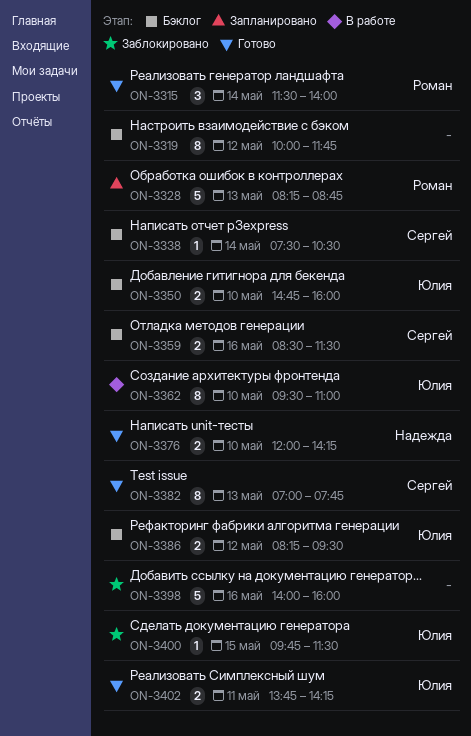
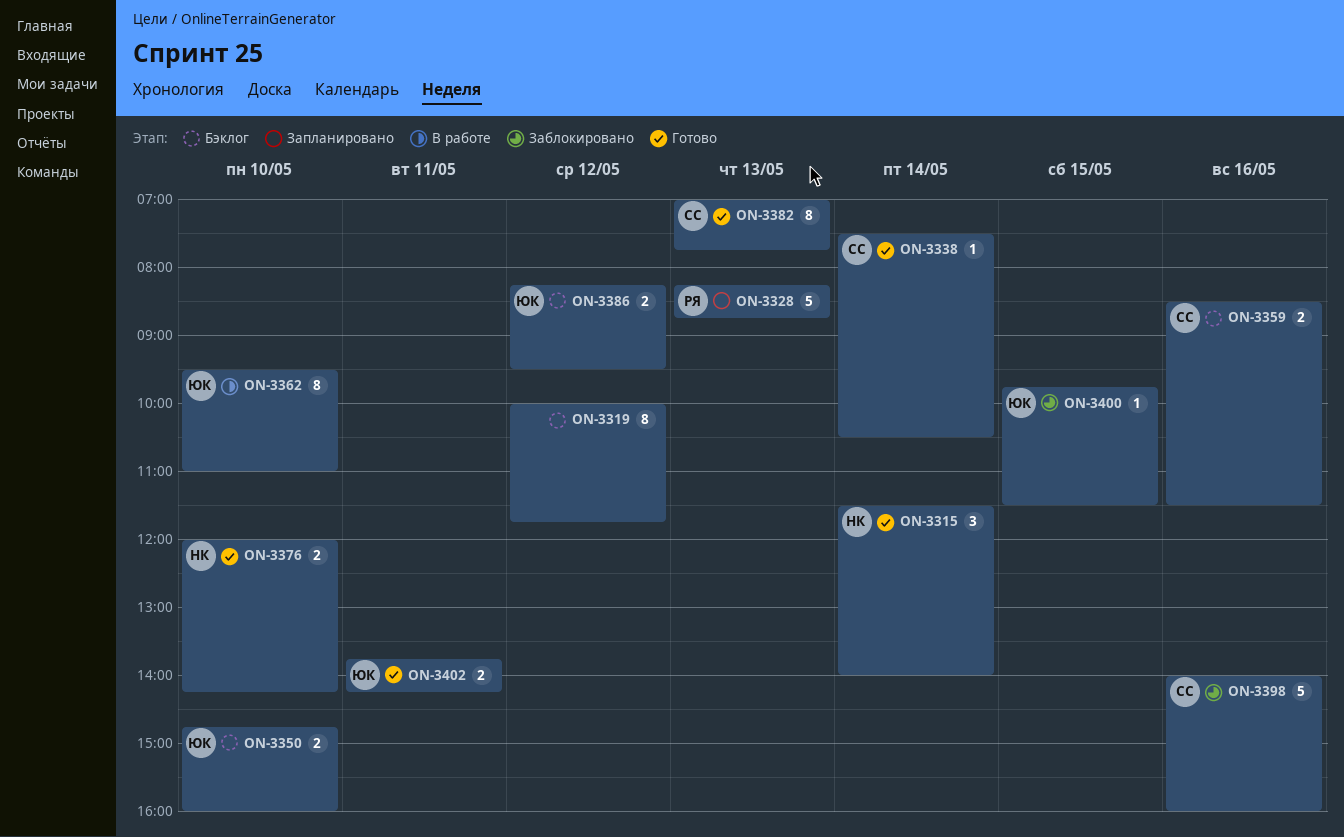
ON-3315, owner: Роман -> Надежда
ON-3338, status: Бэклог -> Готово
ON-3398, owner: none -> Сергей

